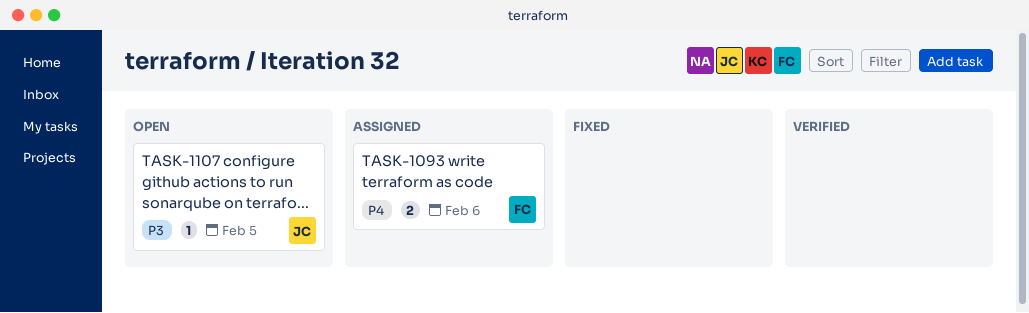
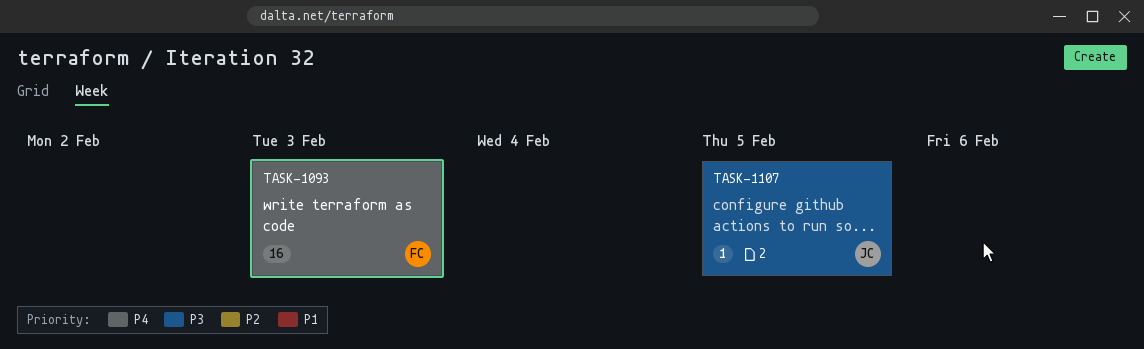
TASK-1093, estimate: 2 -> 16
TASK-1093, due: Feb 6 -> Feb 3

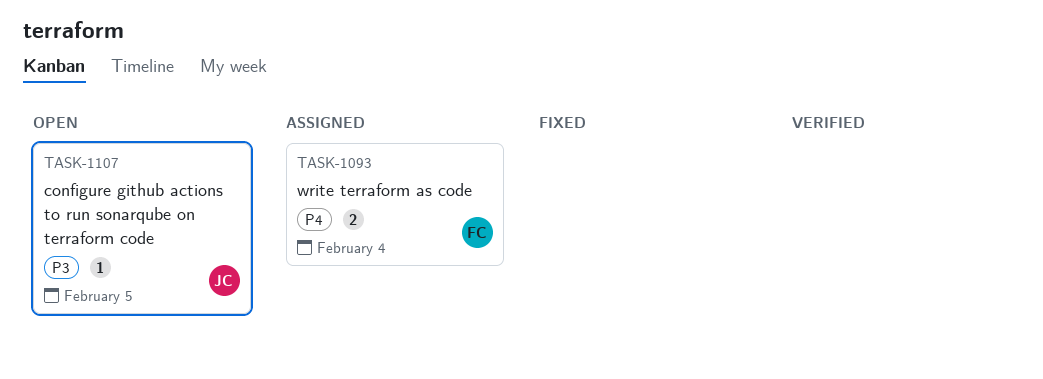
TASK-1093, estimate: 16 -> 2
TASK-1093, due: Feb 3 -> Feb 4

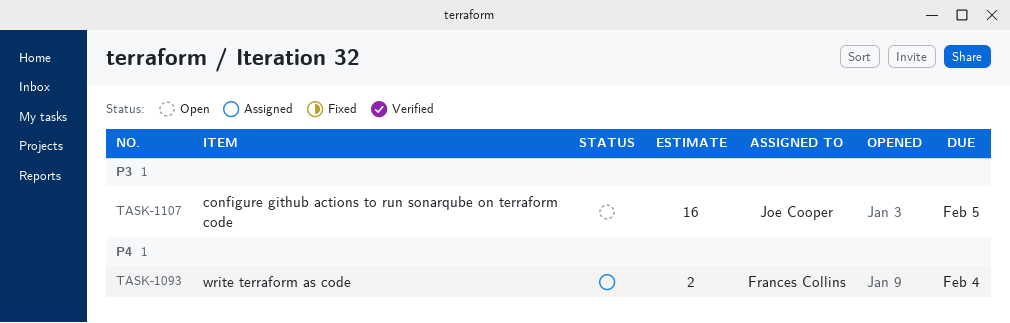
TASK-1107, estimate: 1 -> 16

